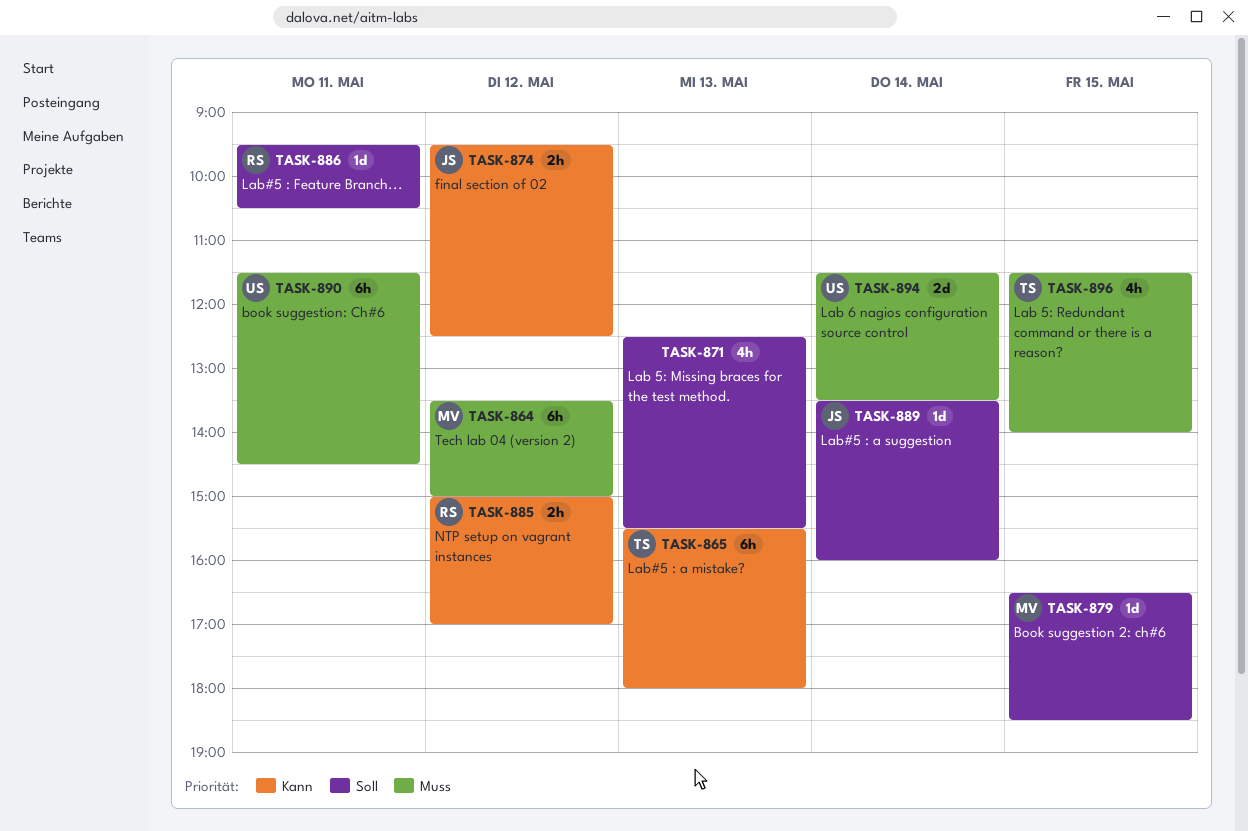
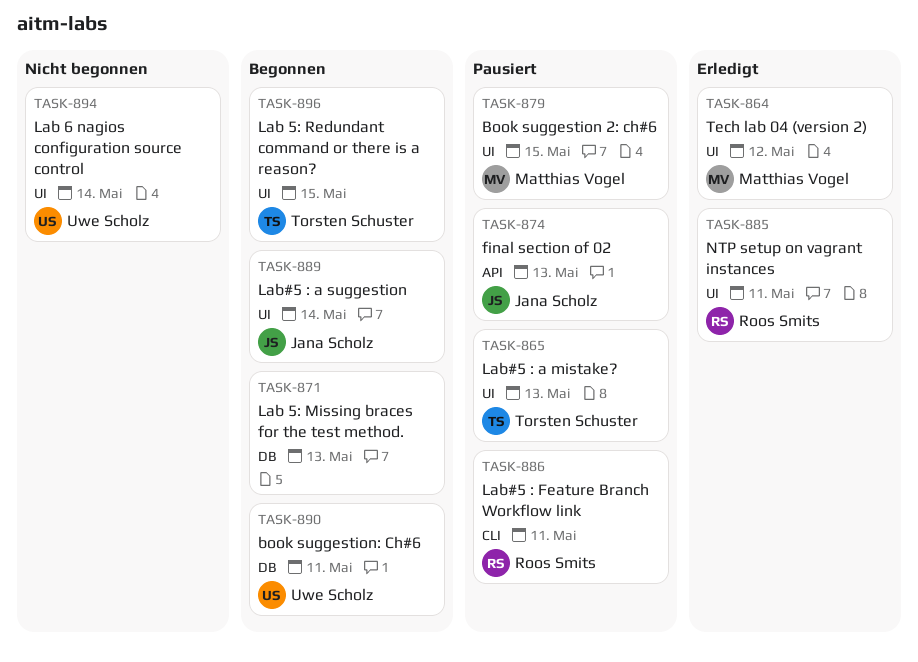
TASK-874, day: May 12 -> May 13
TASK-885, day: May 12 -> May 11

